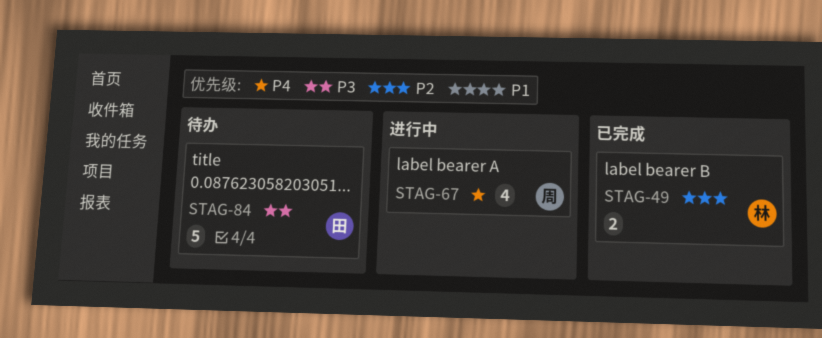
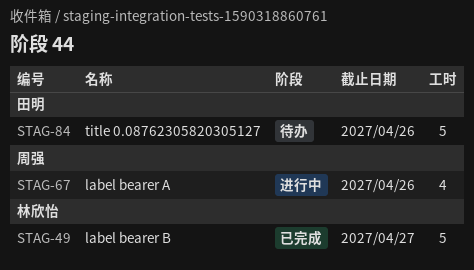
STAG-49, estimate: 2 -> 5

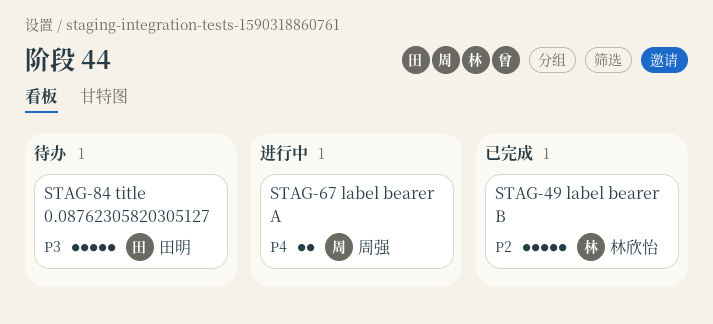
STAG-67, estimate: 4 -> 2

